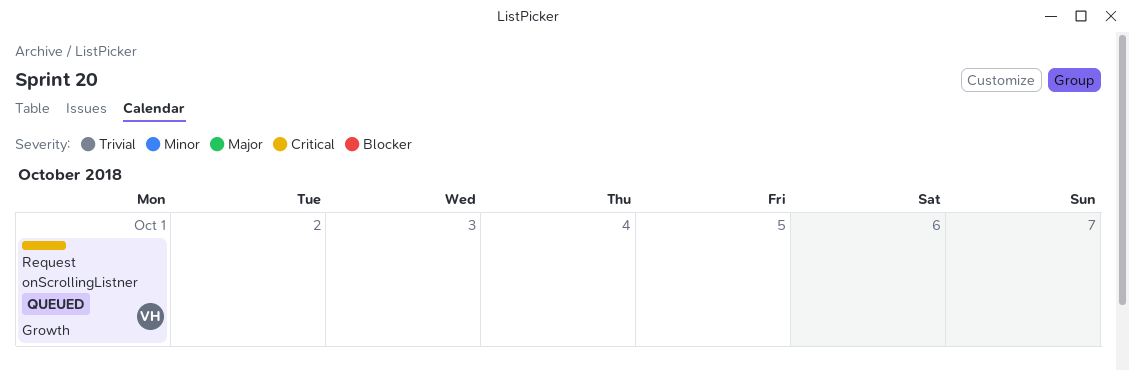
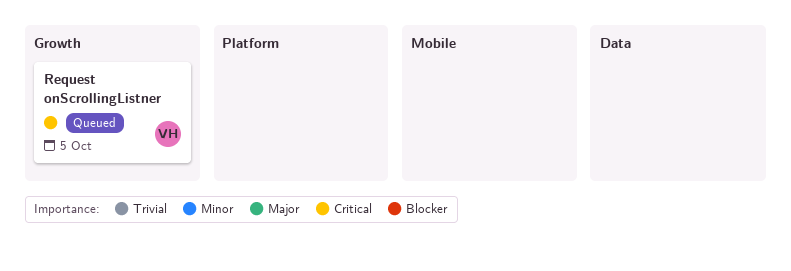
Request onScrollingListner, due: Oct 1 -> Oct 5

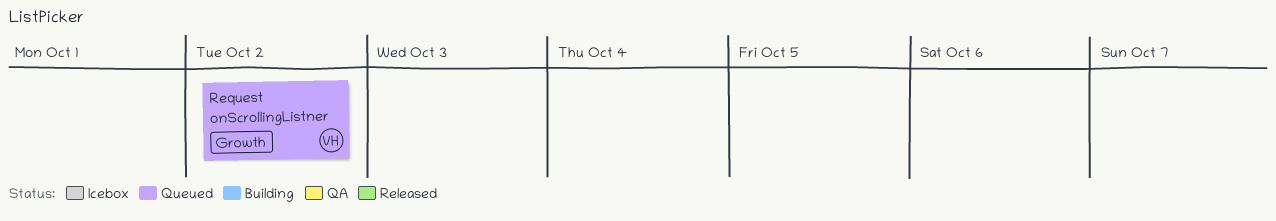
Request onScrollingListner, due: Oct 5 -> Oct 2

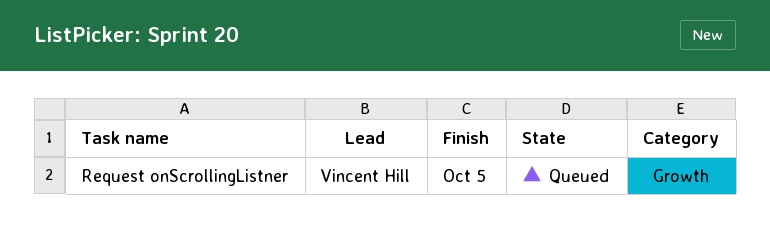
Request onScrollingListner, due: Oct 2 -> Oct 5

